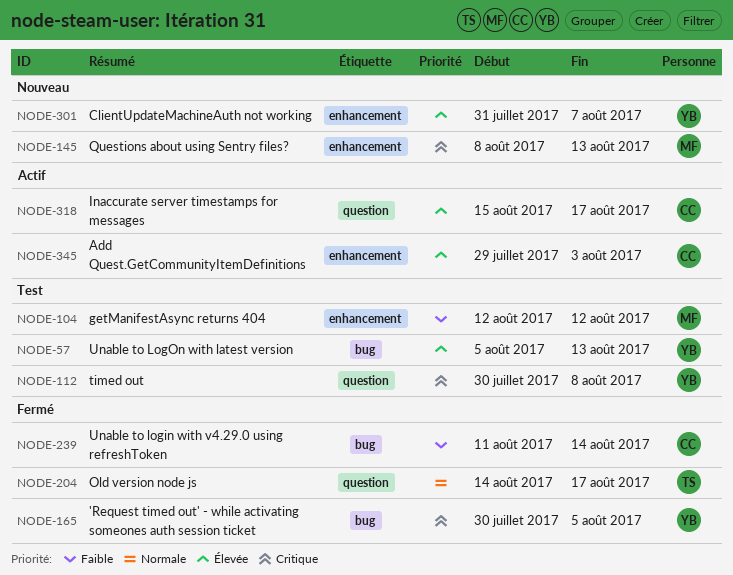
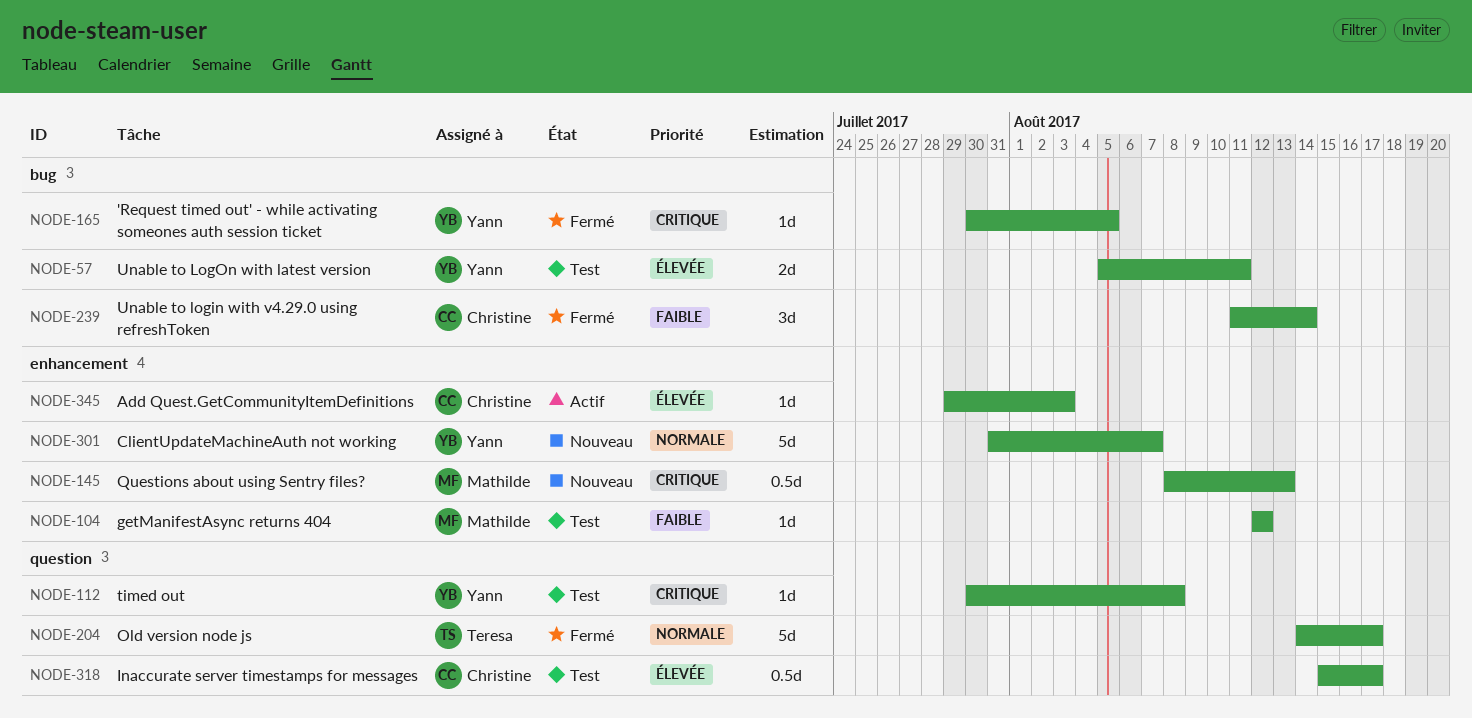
NODE-57, due: Aug 13 -> Aug 11
NODE-301, priority: Élevée -> Normale
NODE-318, status: Actif -> Test

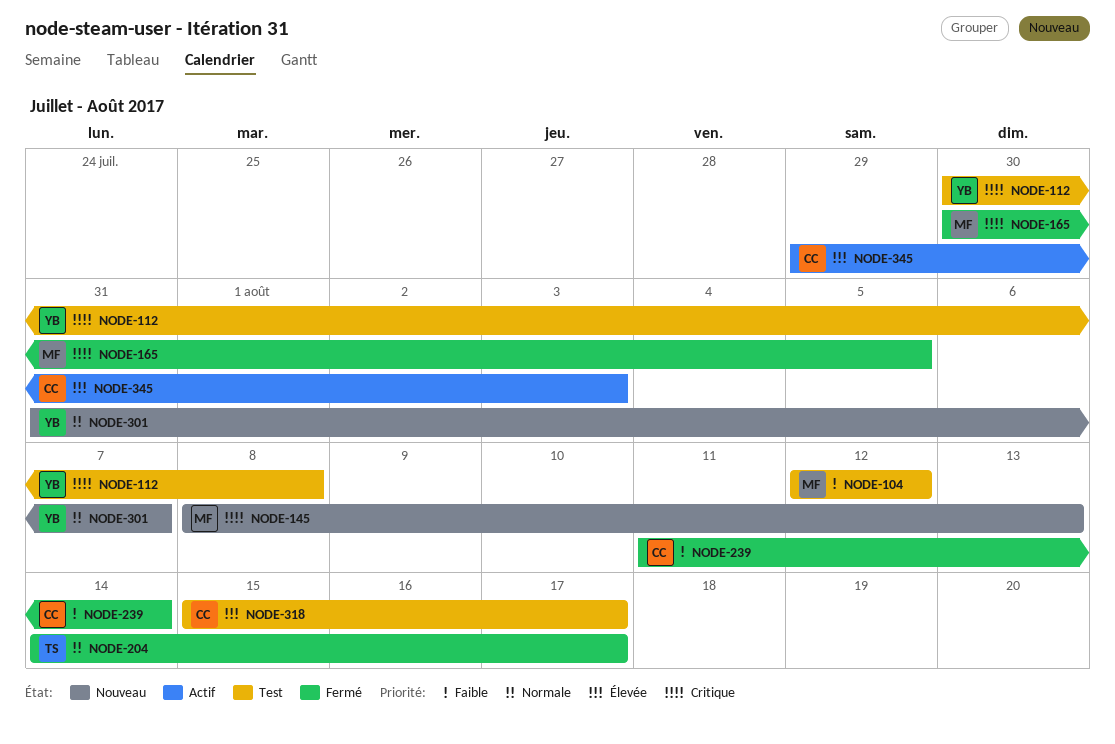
NODE-57: present -> none
NODE-165, owner: Yann -> Mathilde

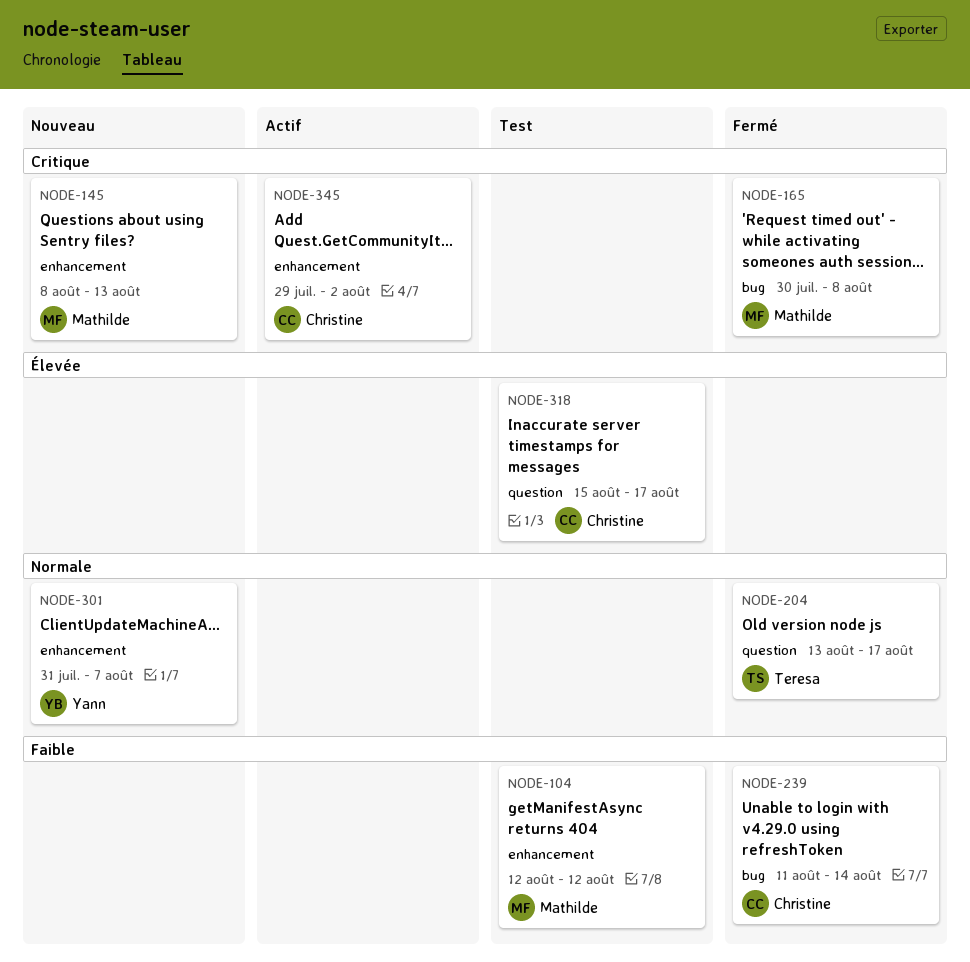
NODE-112: present -> none
NODE-165, due: Aug 5 -> Aug 8
NODE-204, start: Aug 14 -> Aug 13
NODE-345, priority: Élevée -> Critique
NODE-345, due: Aug 3 -> Aug 2

